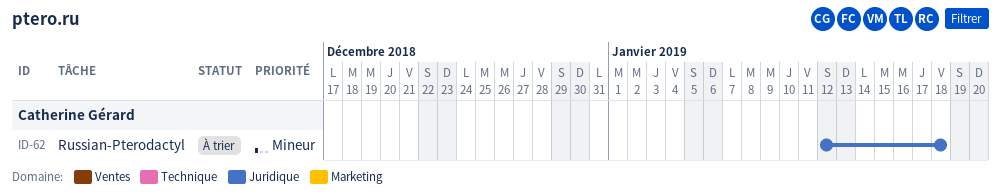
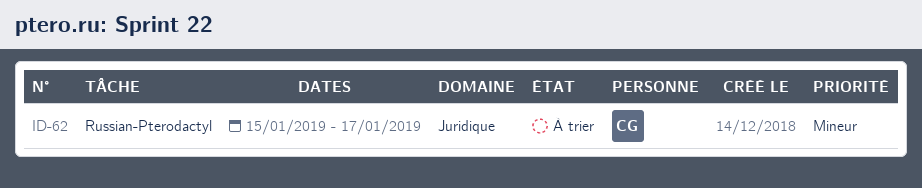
ID-62, start: Jan 12 -> Jan 15
ID-62, due: Jan 18 -> Jan 17

